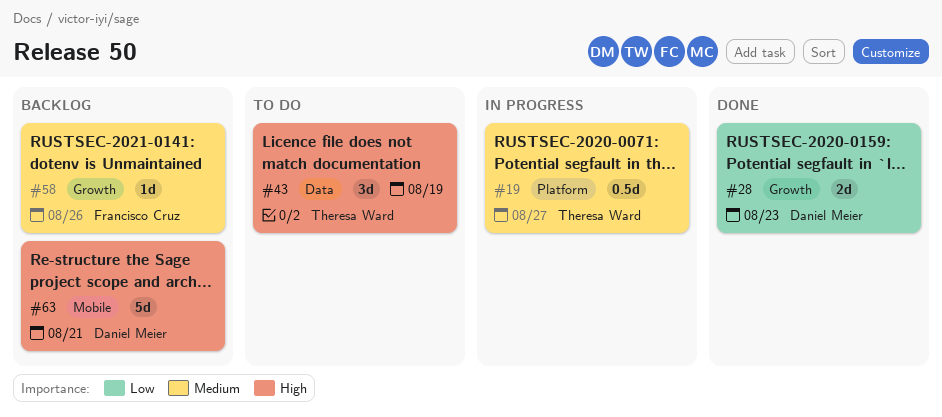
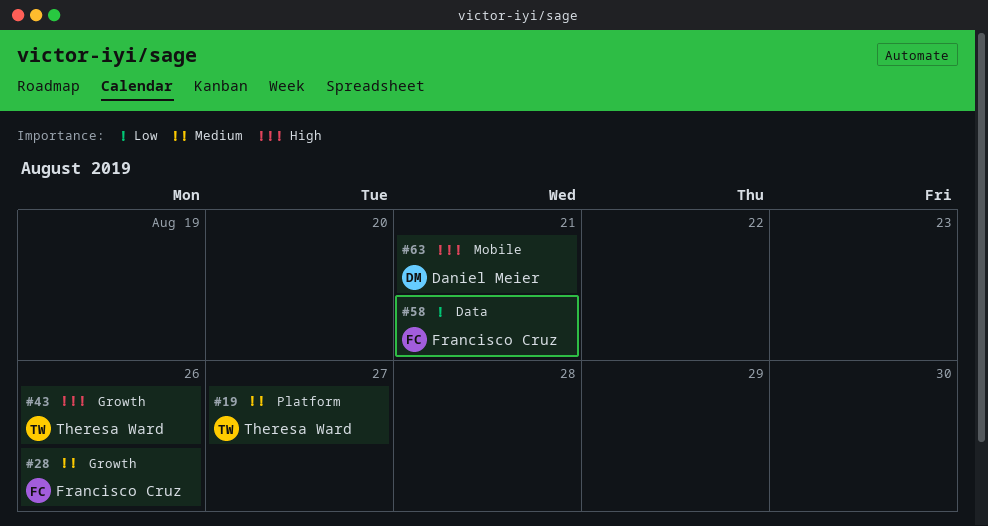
#28, owner: Daniel Meier -> Francisco Cruz
#28, priority: Low -> Medium
#28, due: Aug 23 -> Aug 26
#43, label: Data -> Growth
#43, due: Aug 19 -> Aug 26
#58, priority: Medium -> Low
#58, label: Growth -> Data
#58, due: Aug 26 -> Aug 21

